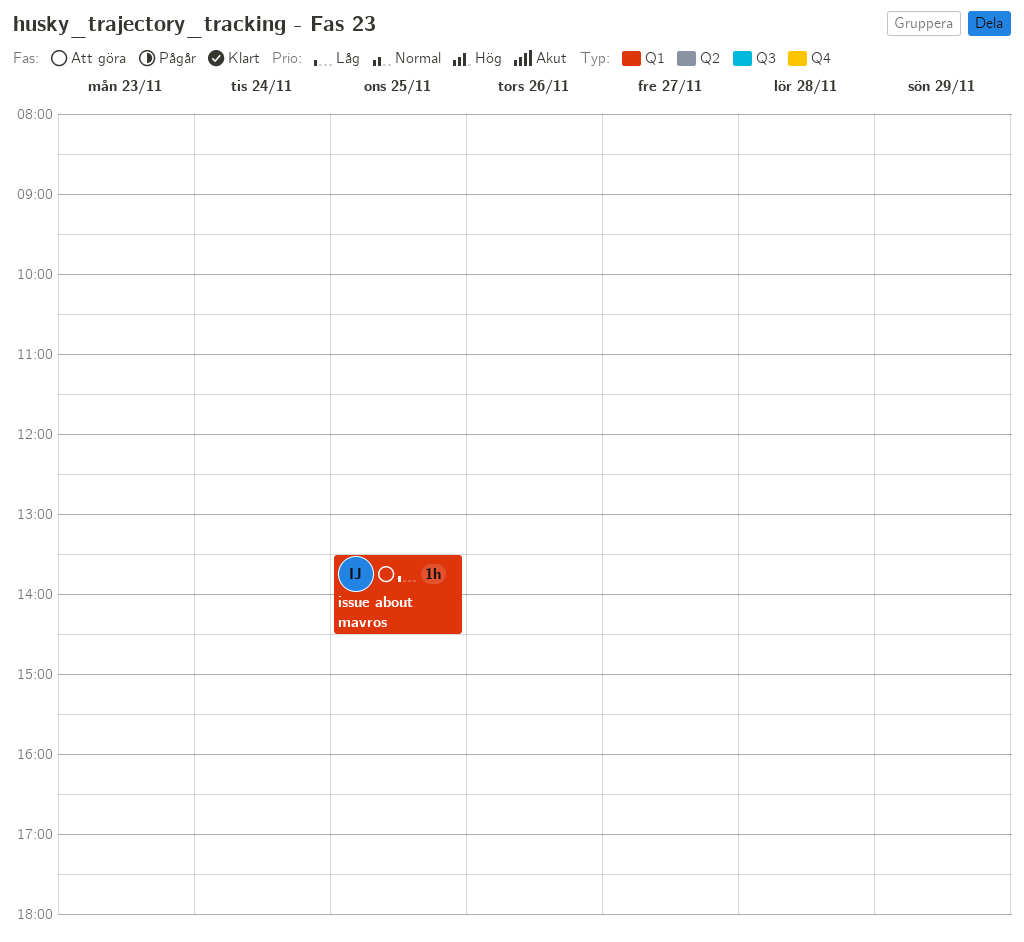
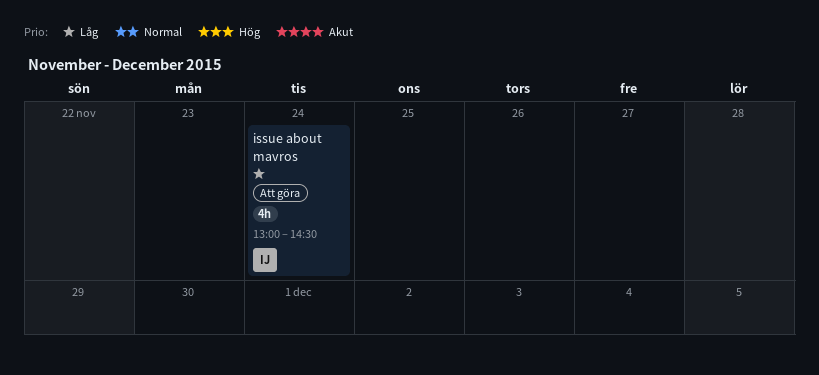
issue about mavros, estimate: 1h -> 4h
issue about mavros, day: Nov 25 -> Nov 24
issue about mavros, begins: 13:30 -> 13:00

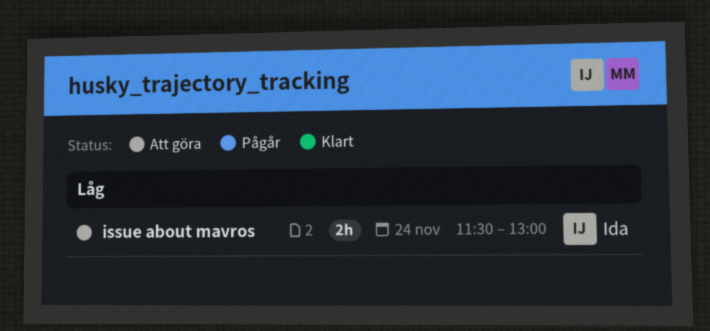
issue about mavros, estimate: 4h -> 2h
issue about mavros, begins: 13:00 -> 11:30
issue about mavros, ends: 14:30 -> 13:00

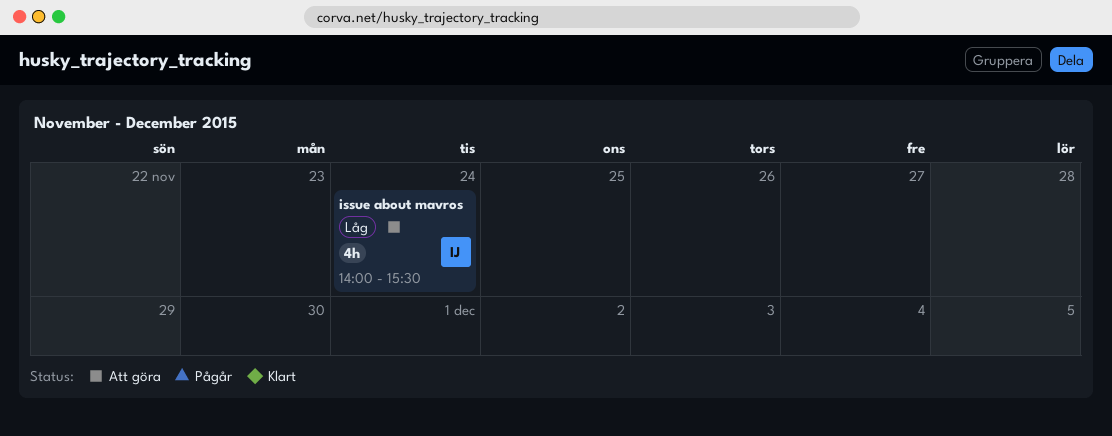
issue about mavros, estimate: 2h -> 4h
issue about mavros, begins: 11:30 -> 14:00
issue about mavros, ends: 13:00 -> 15:30

